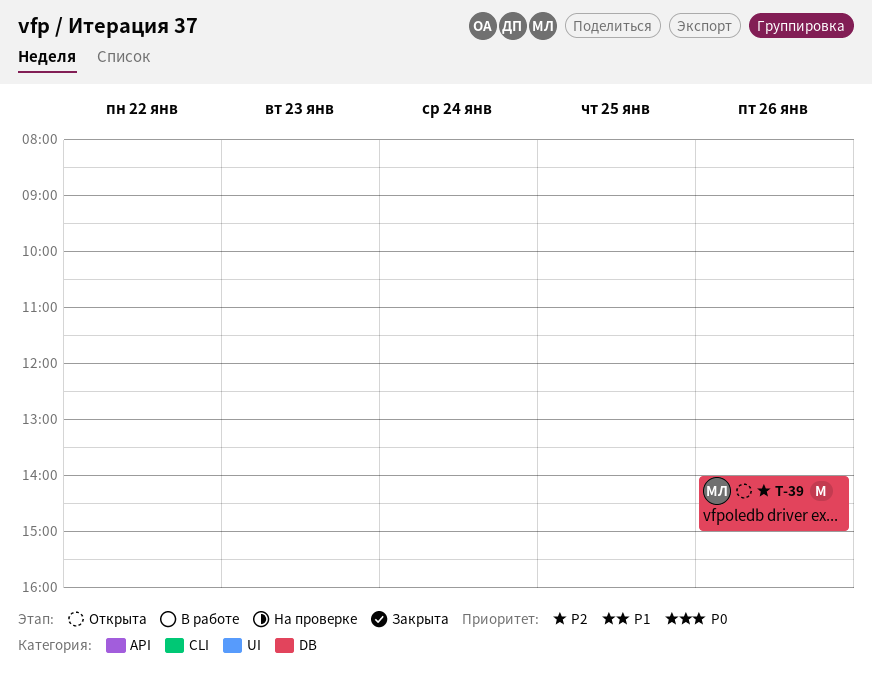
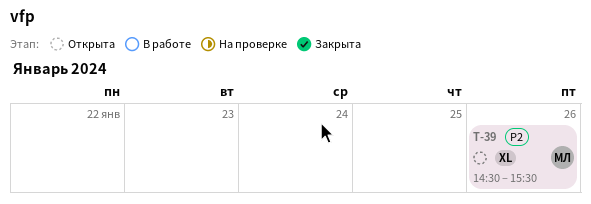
T-39, estimate: M -> XL
T-39, begins: 14:00 -> 14:30
T-39, ends: 15:00 -> 15:30

